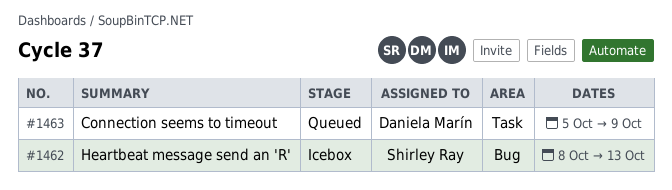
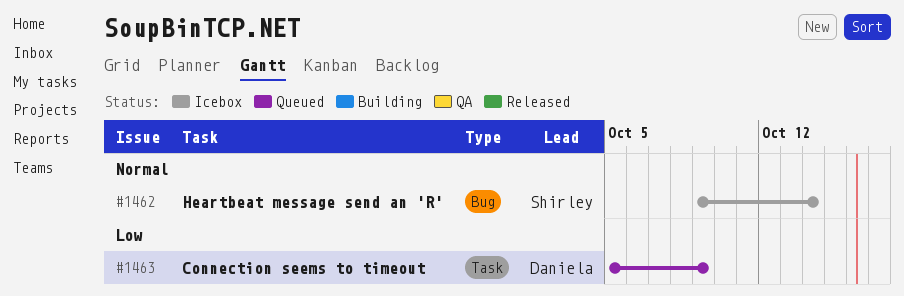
#1462, start: Oct 8 -> Oct 9
#1462, due: Oct 13 -> Oct 14

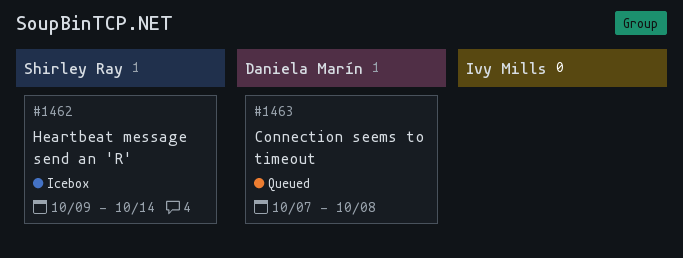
#1463, start: Oct 5 -> Oct 7
#1463, due: Oct 9 -> Oct 8

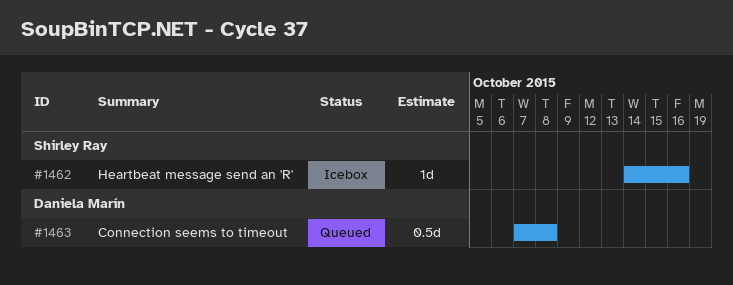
#1462, start: Oct 9 -> Oct 14
#1462, due: Oct 14 -> Oct 16

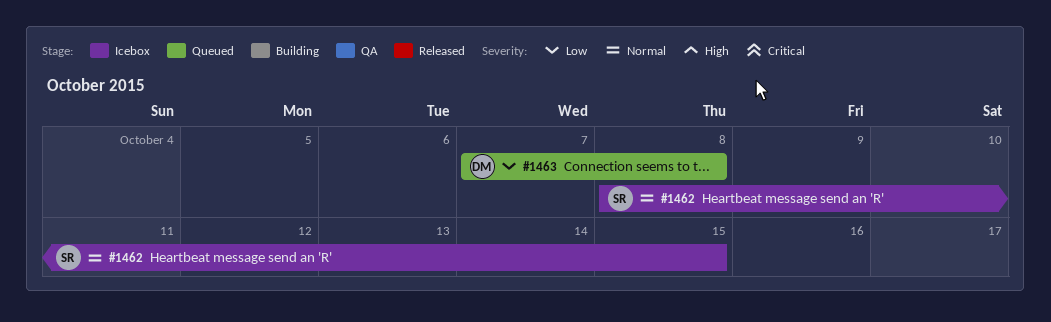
#1462, start: Oct 14 -> Oct 8
#1462, due: Oct 16 -> Oct 15

